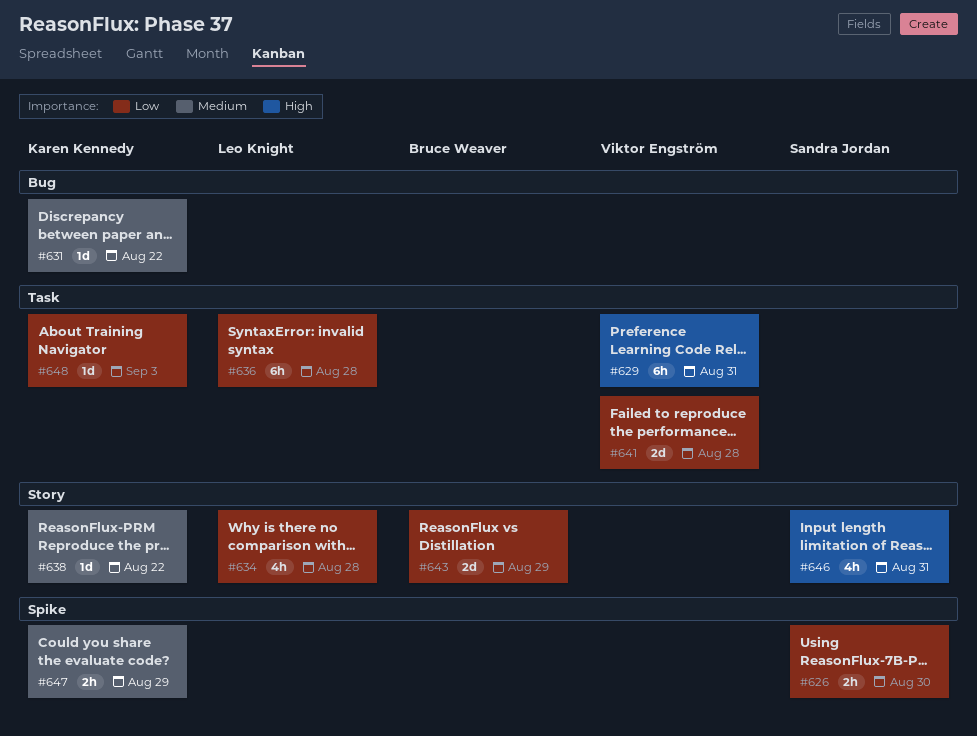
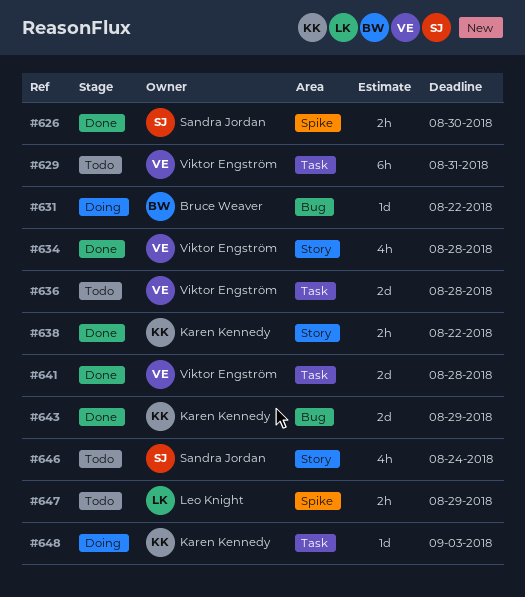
#631, owner: Karen Kennedy -> Bruce Weaver
#634, owner: Leo Knight -> Viktor Engström
#636, owner: Leo Knight -> Viktor Engström
#636, estimate: 6h -> 2d
#638, estimate: 1d -> 2h
#643, owner: Bruce Weaver -> Karen Kennedy
#643, label: Story -> Bug
#646, due: Aug 31 -> Aug 24
#647, owner: Karen Kennedy -> Leo Knight

